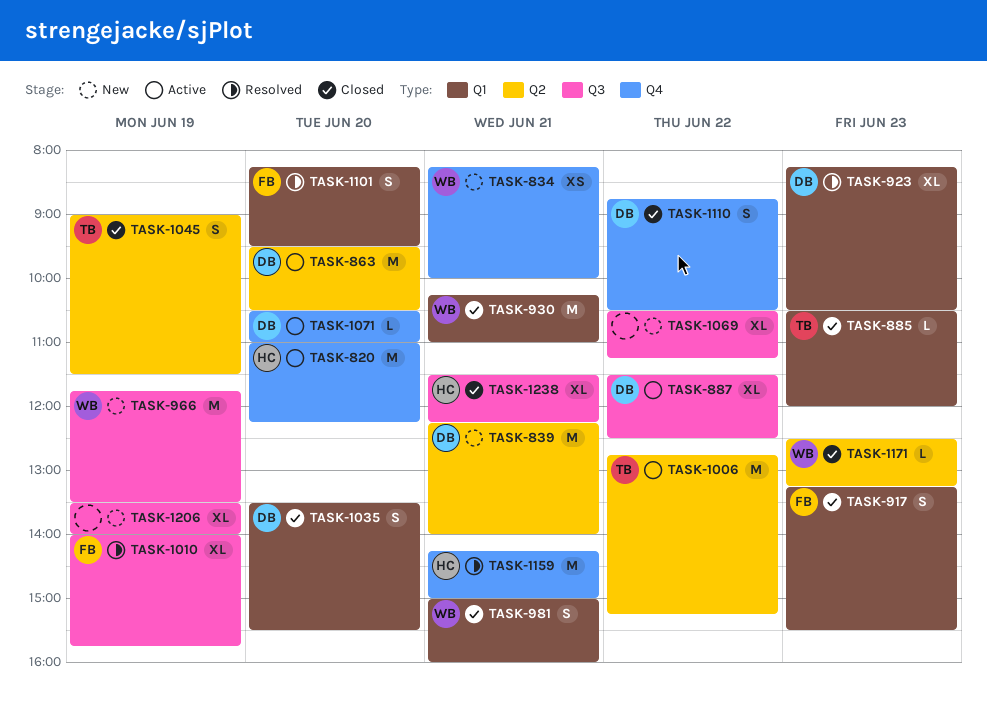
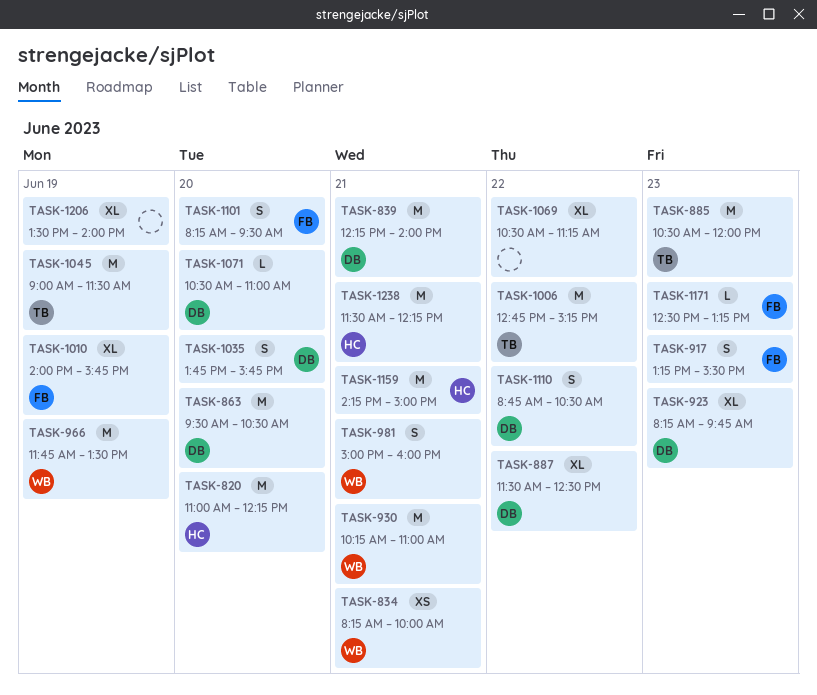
TASK-885, estimate: L -> M
TASK-923, ends: 10:30 -> 09:45
TASK-1035, begins: 13:30 -> 13:45
TASK-1035, ends: 15:30 -> 15:45
TASK-1045, estimate: S -> M
TASK-1171, owner: WB -> FB
TASK-1238, estimate: XL -> M

